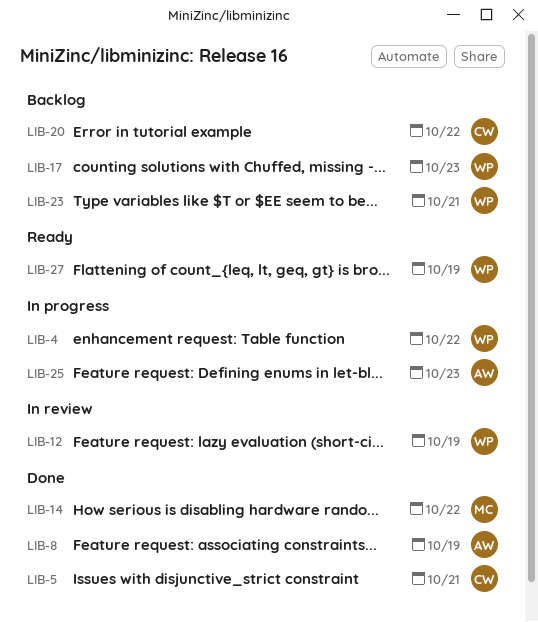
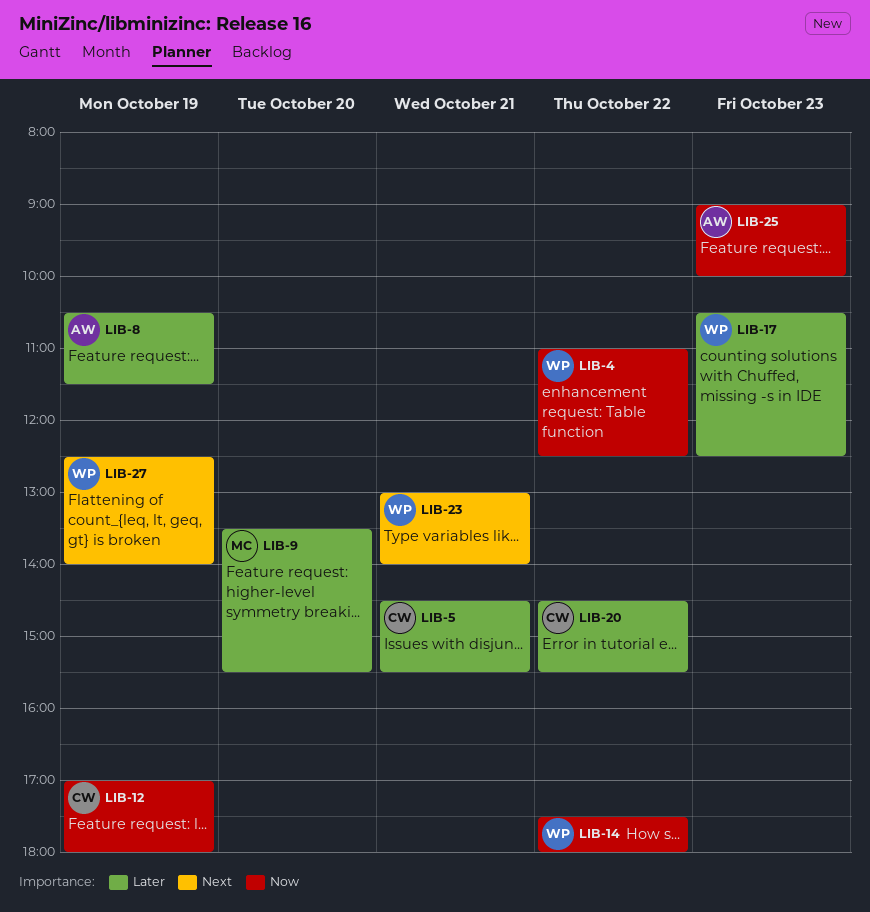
LIB-9: none -> present
LIB-12, owner: WP -> CW
LIB-14, owner: MC -> WP

